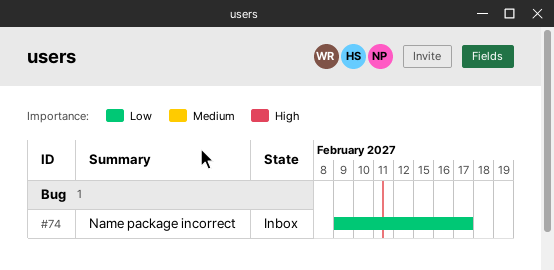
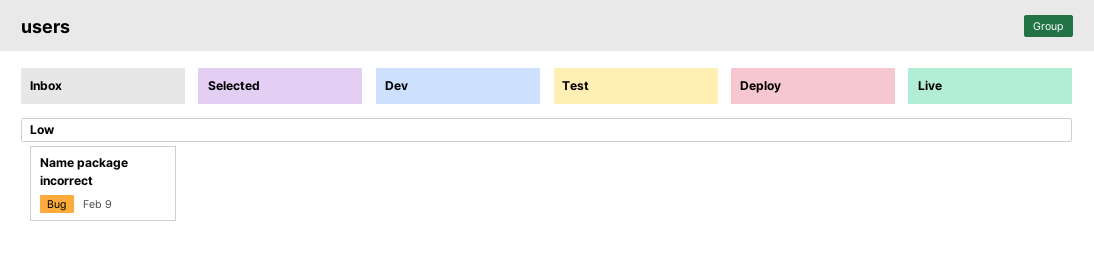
Name package incorrect, due: Feb 17 -> Feb 9

